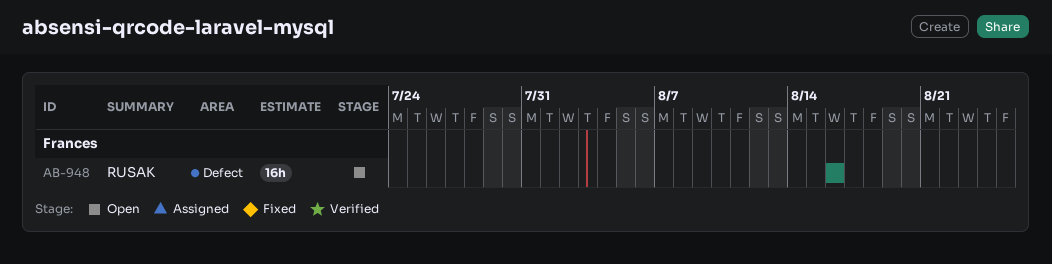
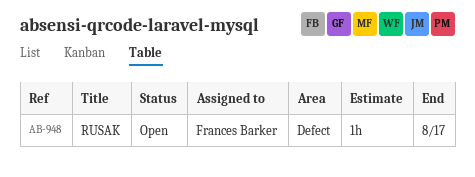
AB-948, estimate: 16h -> 1h
AB-948, due: Aug 16 -> Aug 17

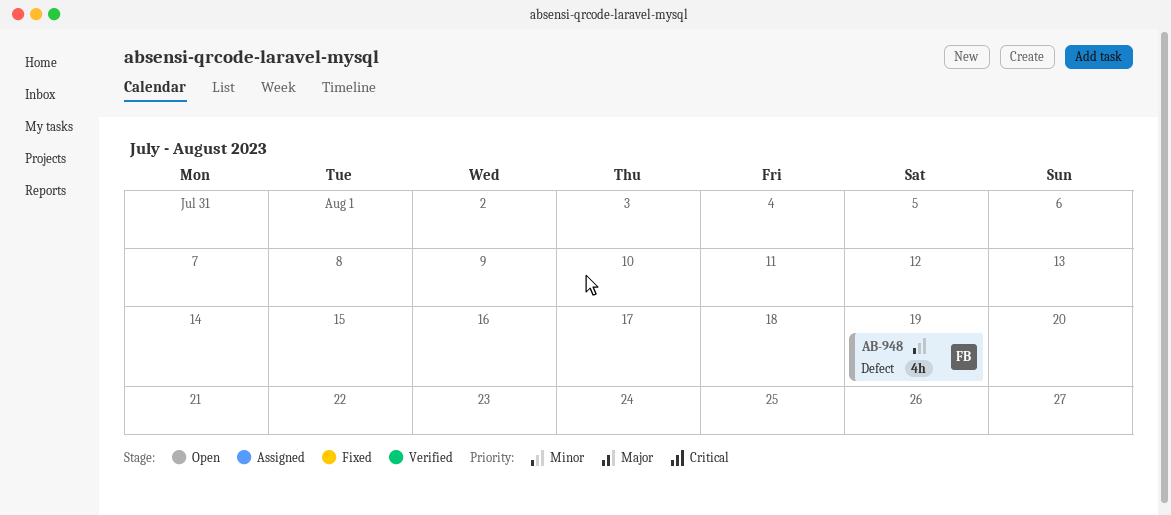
AB-948, estimate: 1h -> 4h
AB-948, due: Aug 17 -> Aug 19

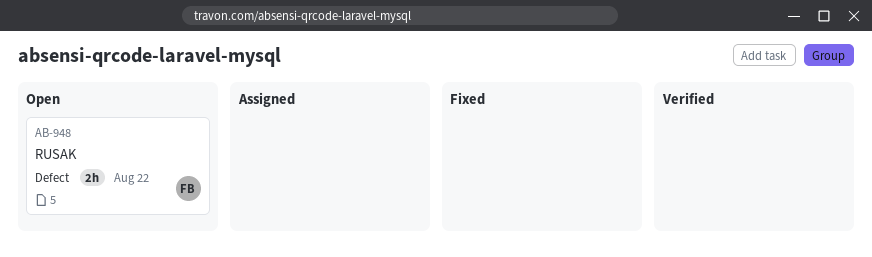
AB-948, estimate: 4h -> 2h
AB-948, due: Aug 19 -> Aug 22

